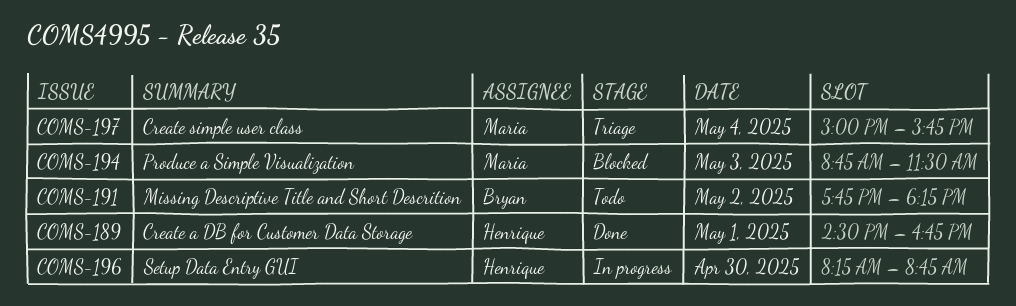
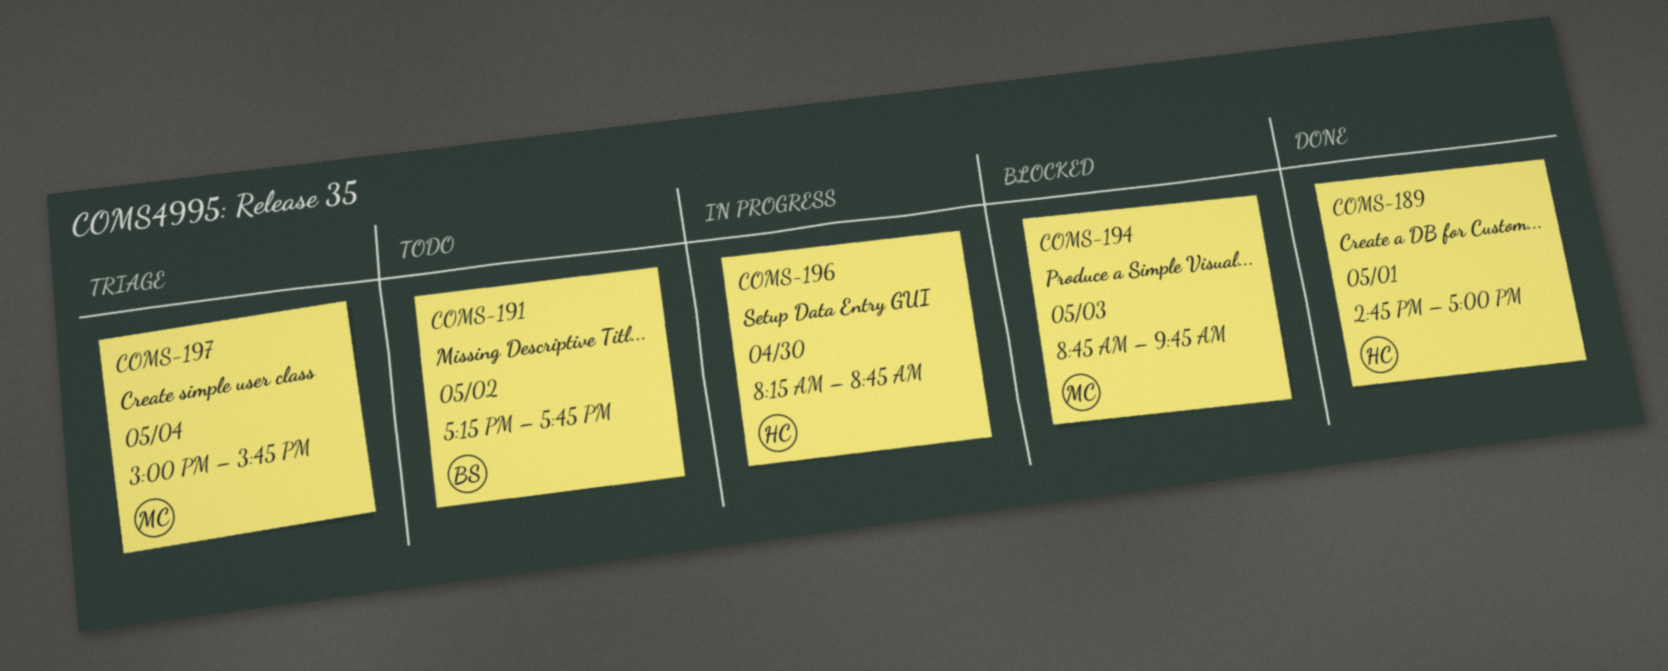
COMS-189, begins: 14:30 -> 14:45
COMS-189, ends: 16:45 -> 17:00
COMS-191, begins: 17:45 -> 17:15
COMS-191, ends: 18:15 -> 17:45
COMS-194, ends: 11:30 -> 09:45

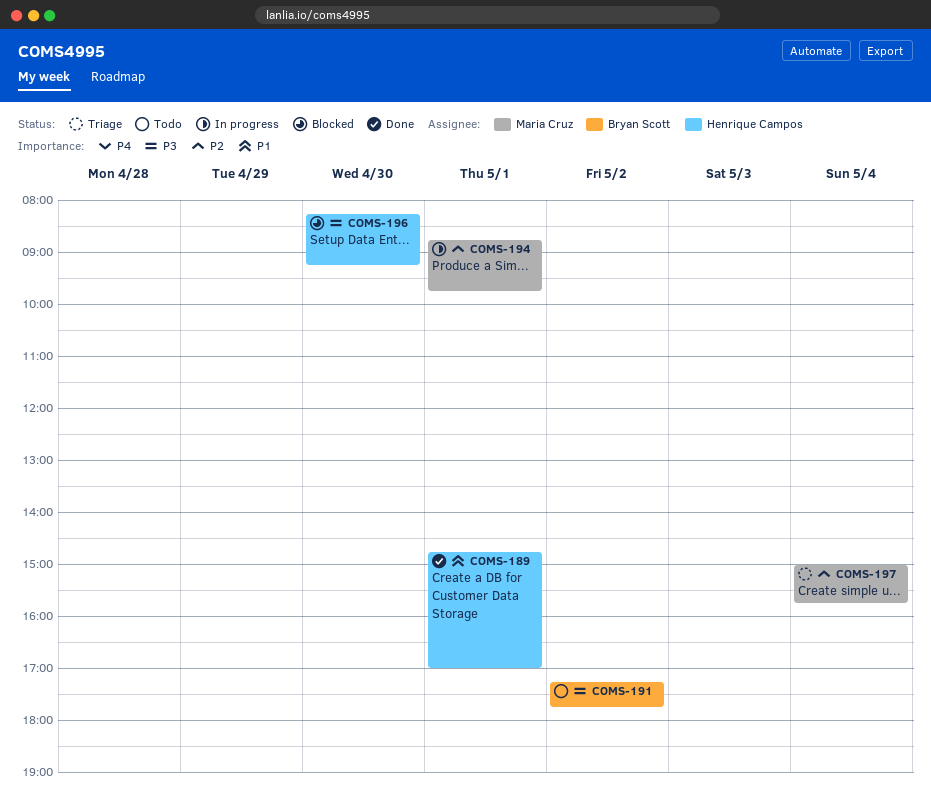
COMS-194, status: Blocked -> In progress
COMS-194, day: May 3 -> May 1
COMS-196, status: In progress -> Blocked
COMS-196, ends: 08:45 -> 09:15

